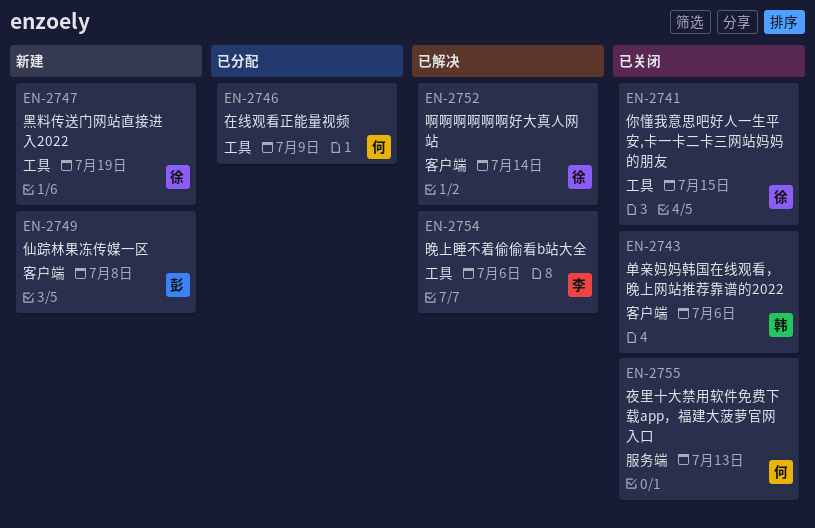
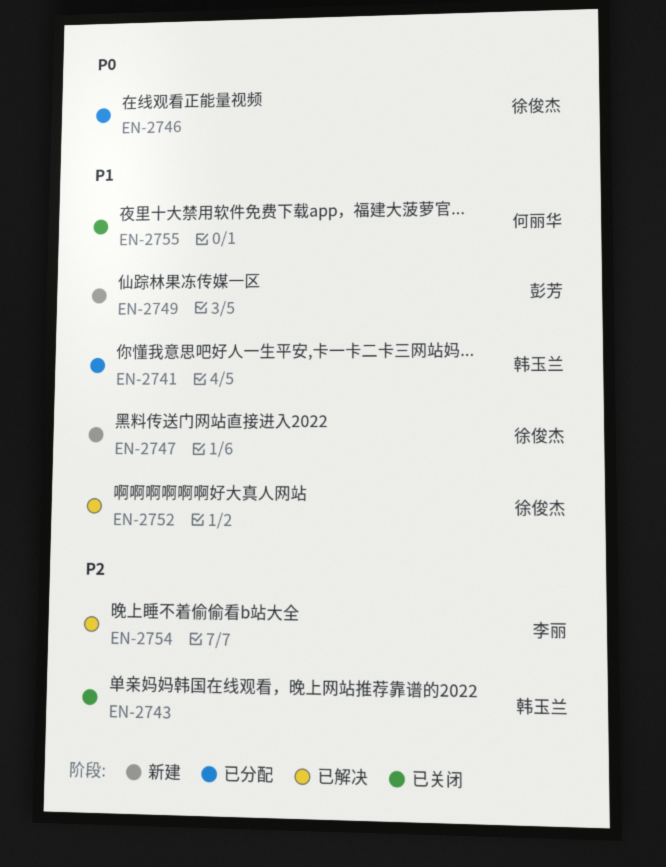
EN-2741, status: 已关闭 -> 已分配
EN-2741, owner: 徐俊杰 -> 韩玉兰
EN-2746, owner: 何丽华 -> 徐俊杰

